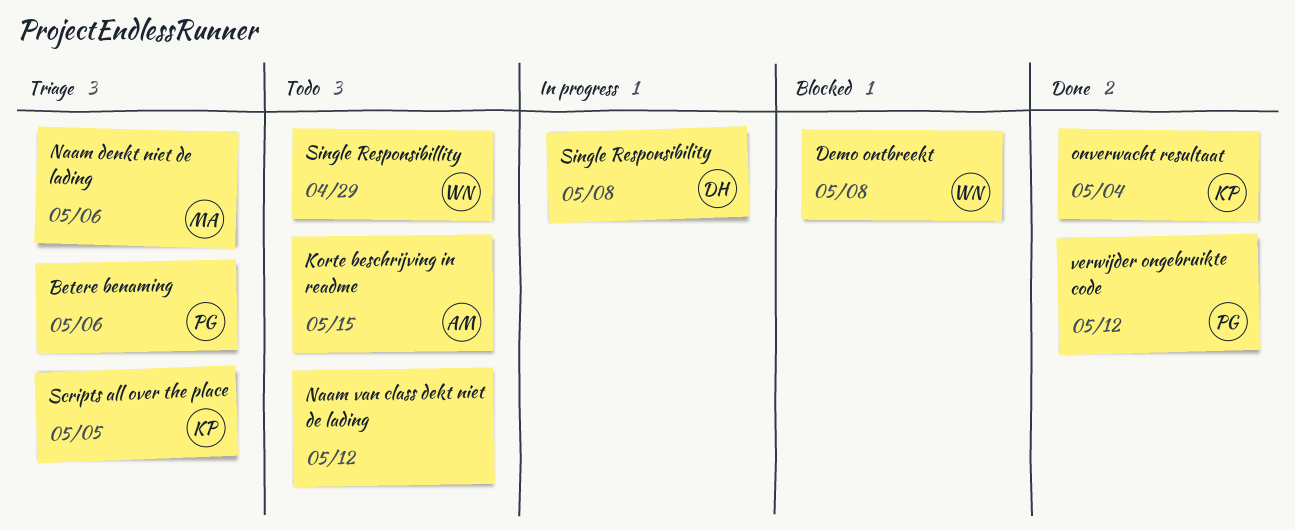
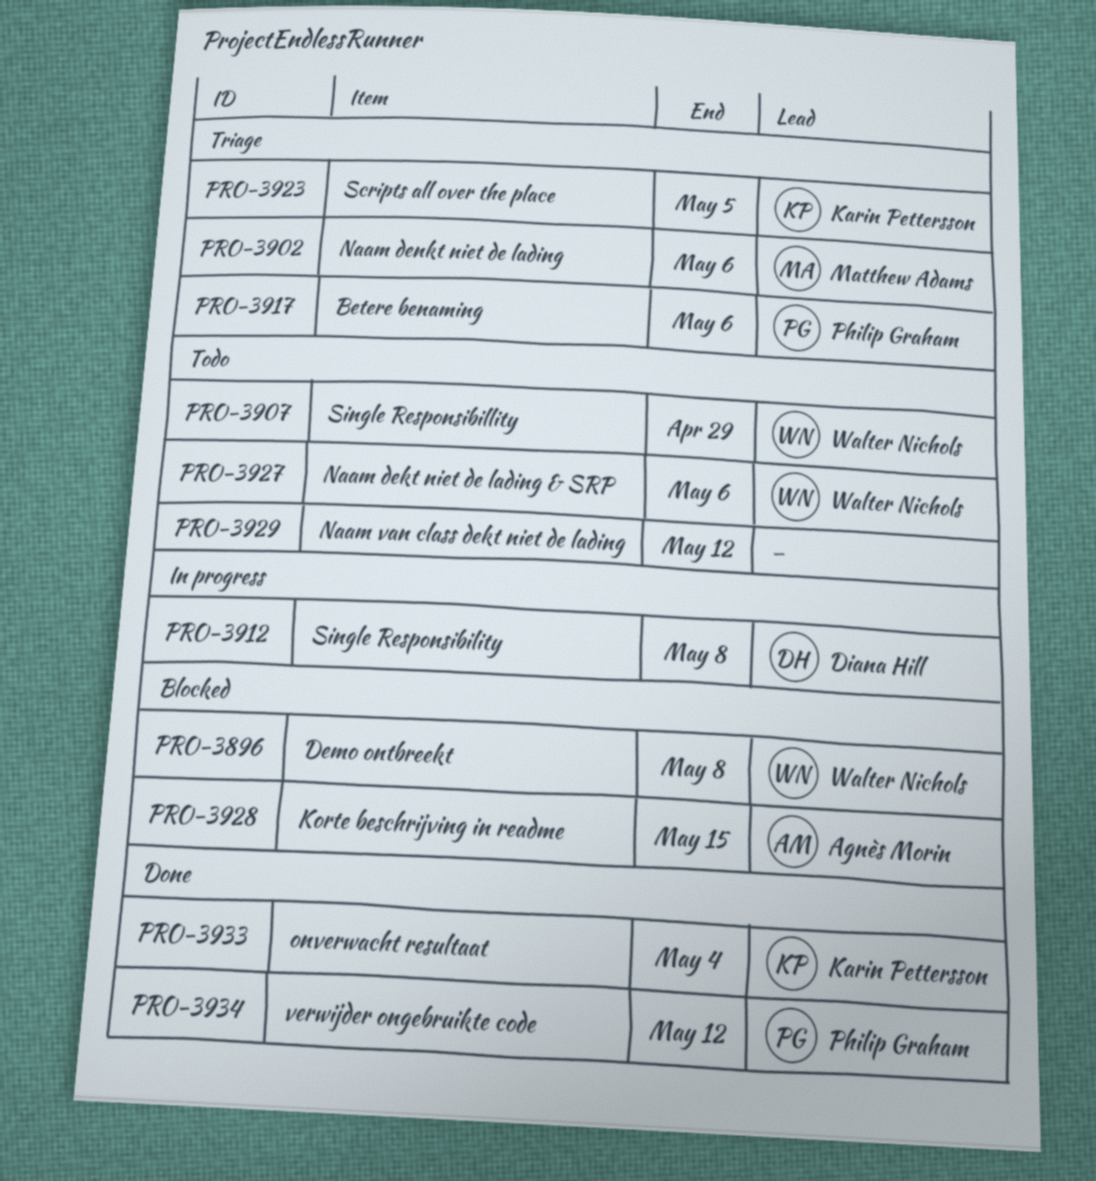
Korte beschrijving in readme, status: Todo -> Blocked
Naam dekt niet de lading & SRP: none -> present

